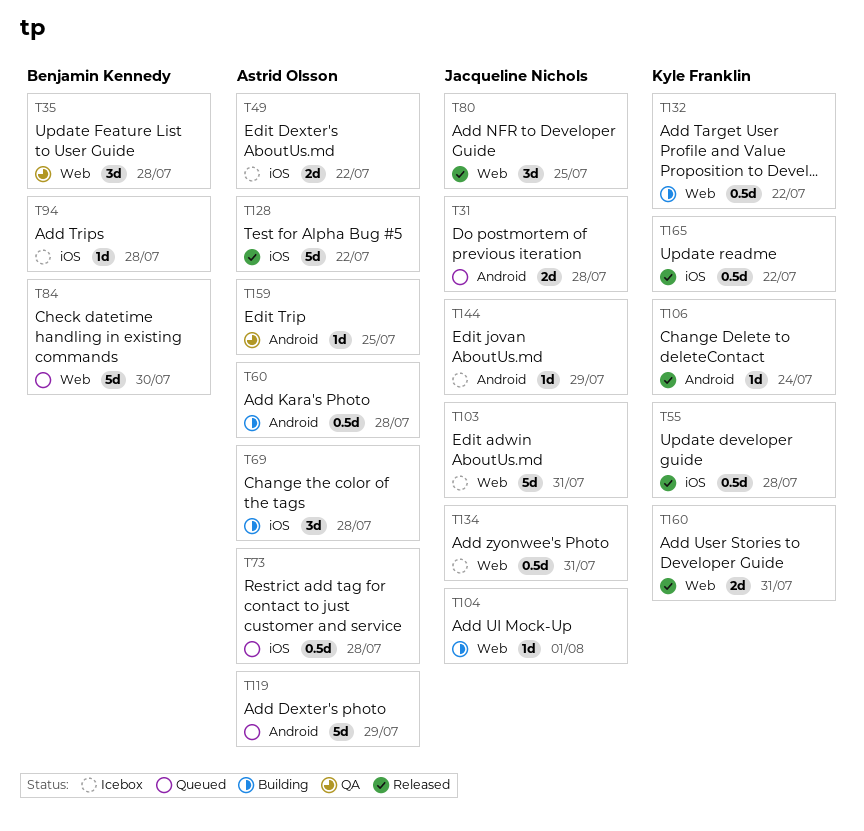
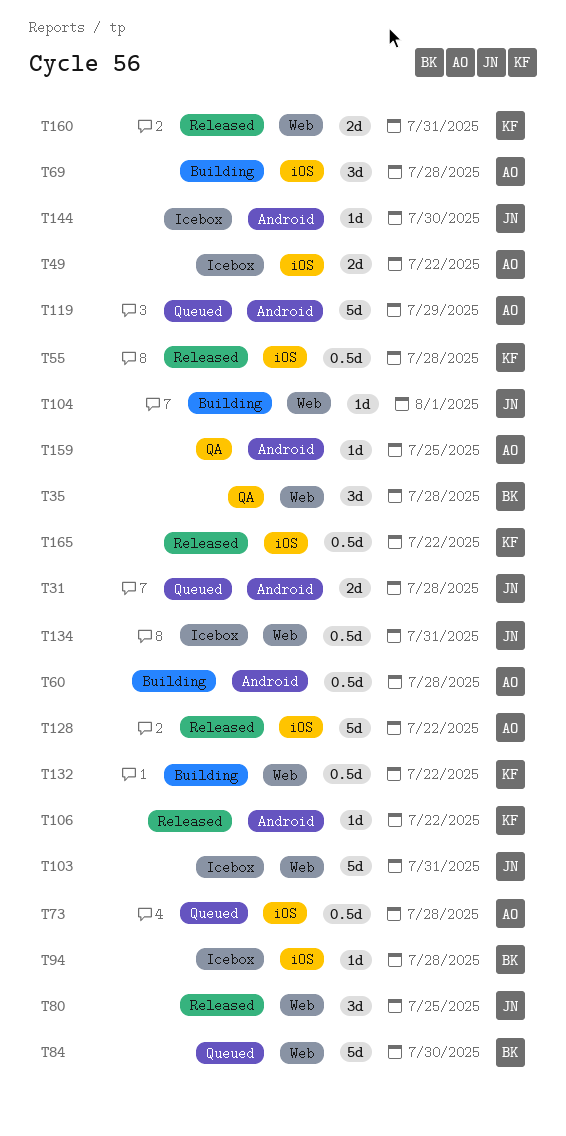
T106, due: Jul 24 -> Jul 22
T144, due: Jul 29 -> Jul 30

